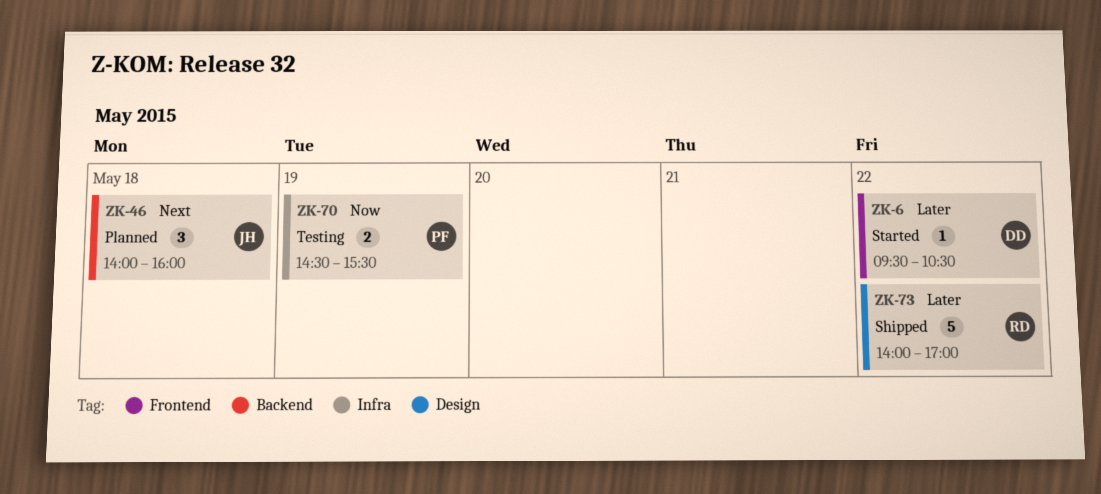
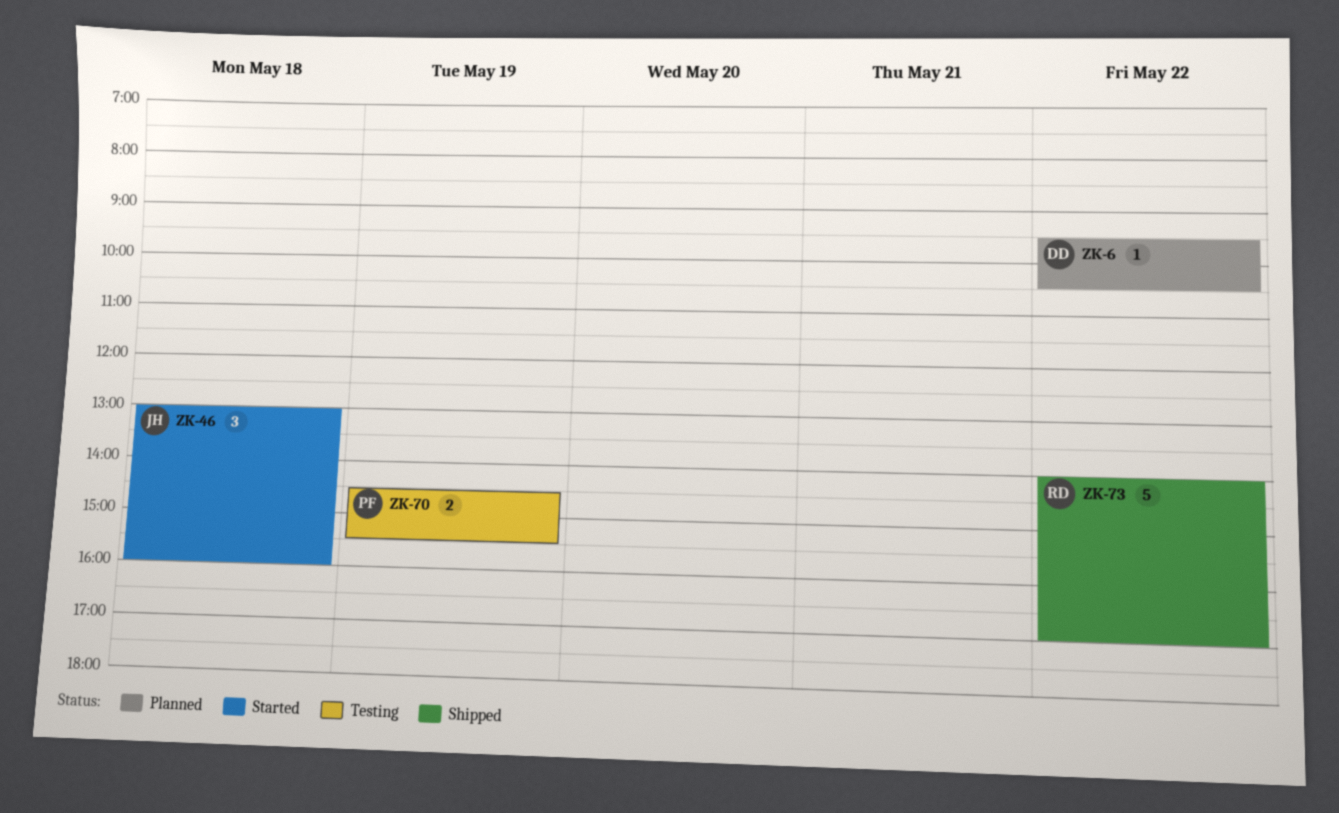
ZK-6, status: Started -> Planned
ZK-46, status: Planned -> Started
ZK-46, begins: 14:00 -> 13:00

